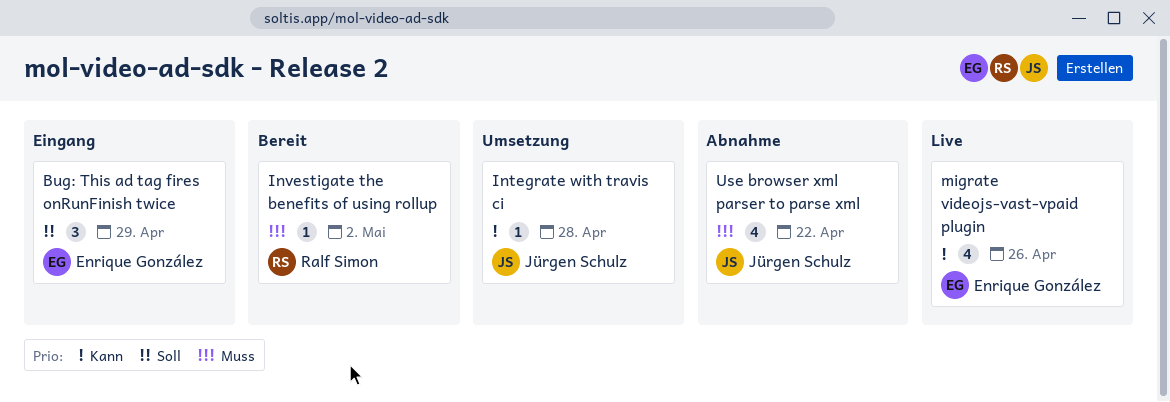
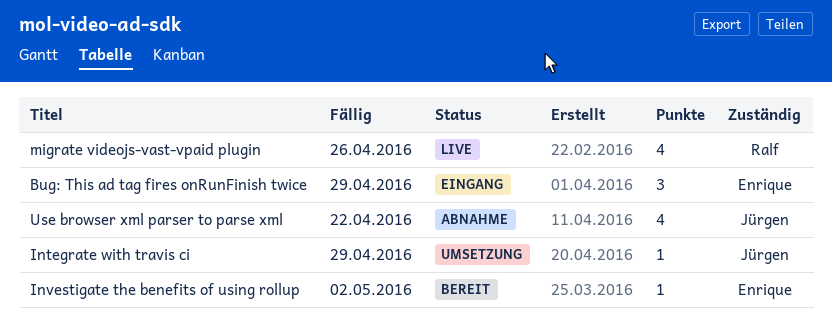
Integrate with travis ci, due: Apr 28 -> Apr 29
Investigate the benefits of using rollup, owner: Ralf Simon -> Enrique González
migrate videojs-vast-vpaid plugin, owner: Enrique González -> Ralf Simon

